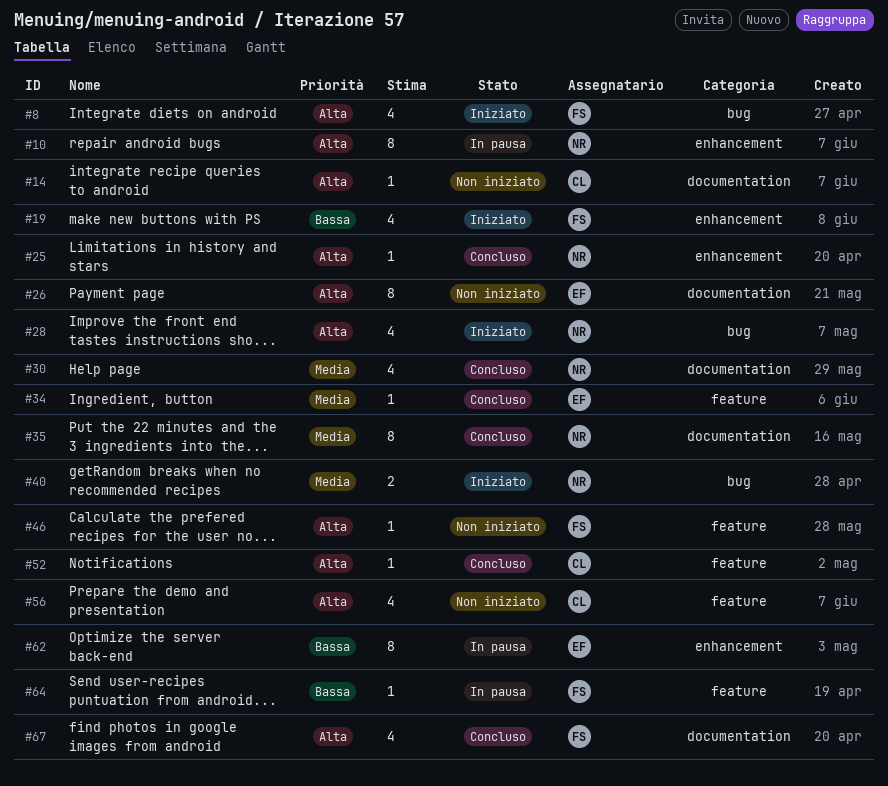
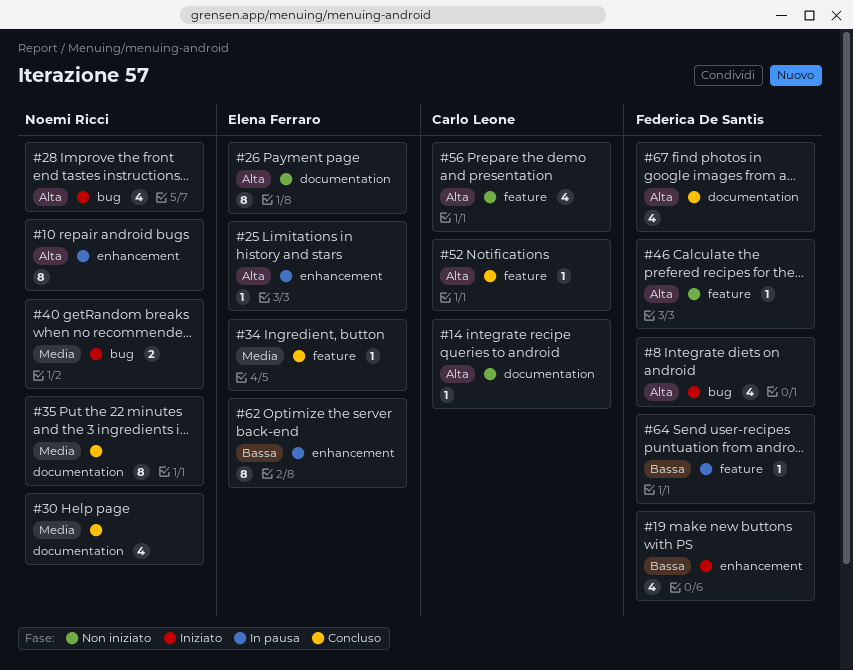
#25, status: Concluso -> In pausa
#25, owner: Noemi Ricci -> Elena Ferraro

